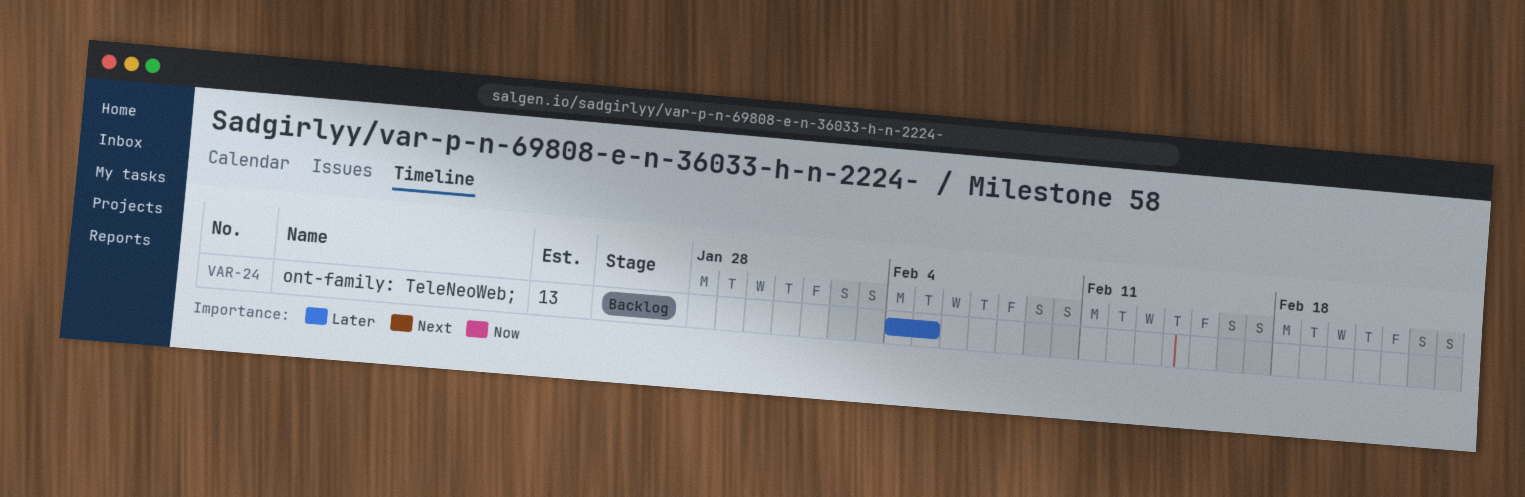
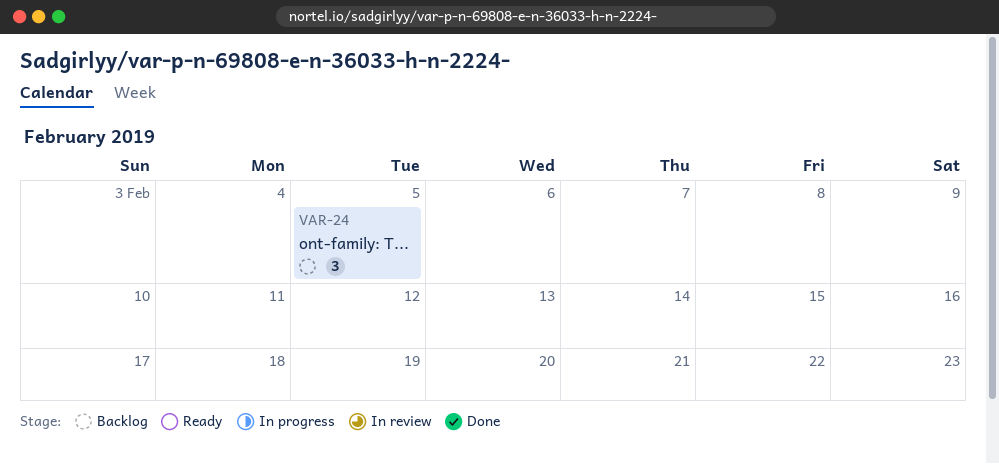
VAR-24, estimate: 13 -> 3

